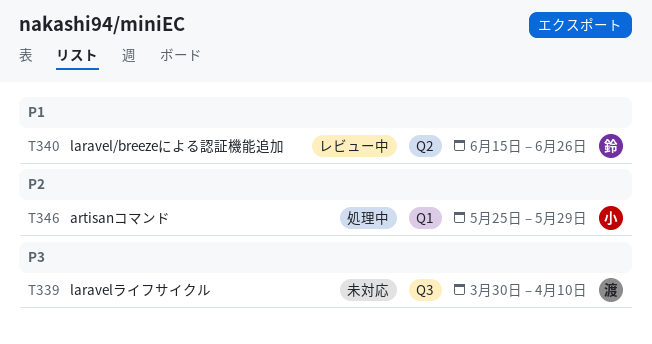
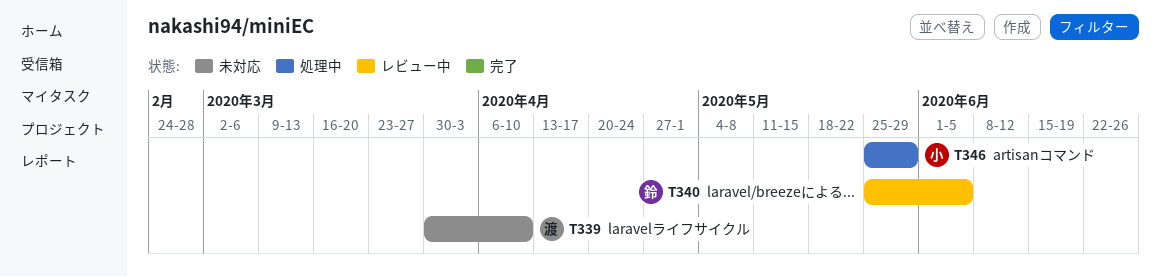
T340, start: Jun 15 -> May 25
T340, due: Jun 26 -> Jun 5

